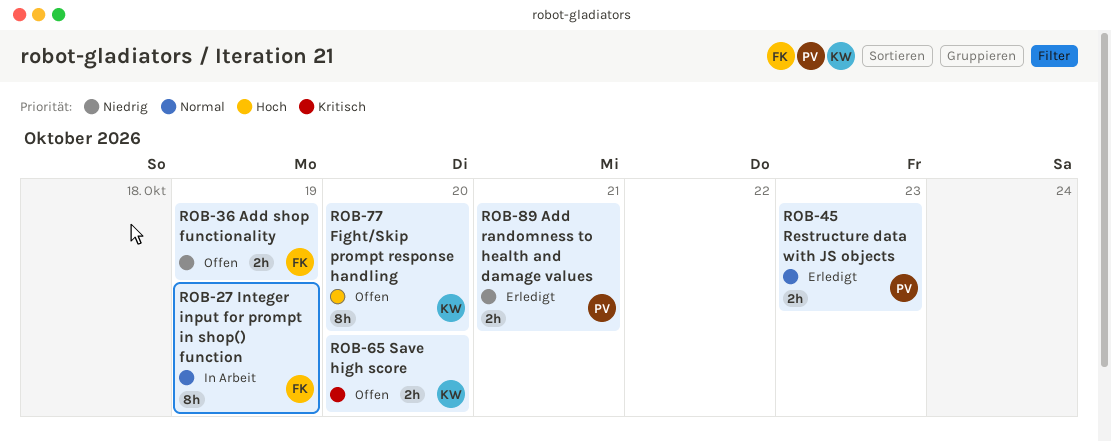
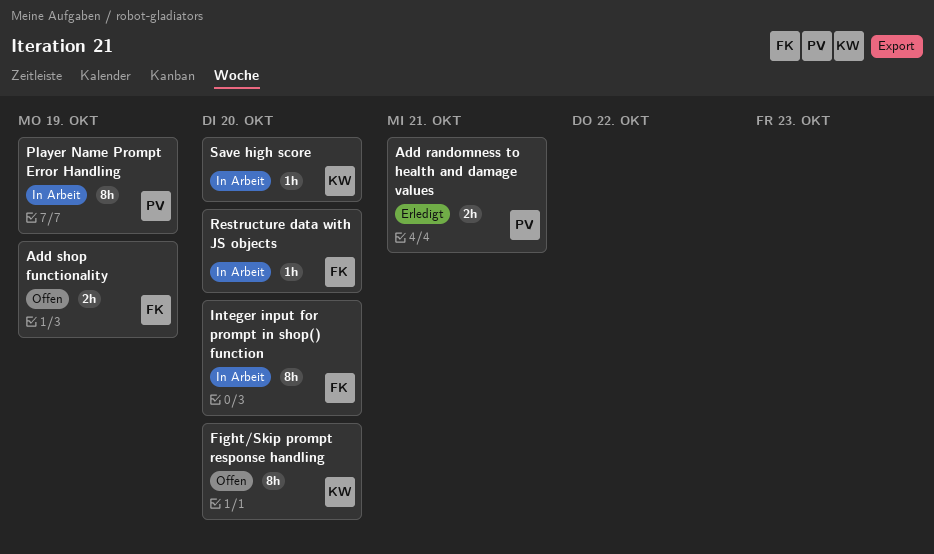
Integer input for prompt in shop() function, due: Oct 19 -> Oct 20
Player Name Prompt Error Handling: none -> present
Restructure data with JS objects, status: Erledigt -> In Arbeit
Restructure data with JS objects, owner: PV -> FK
Restructure data with JS objects, estimate: 2h -> 1h
Restructure data with JS objects, due: Oct 23 -> Oct 20
Save high score, status: Offen -> In Arbeit
Save high score, estimate: 2h -> 1h

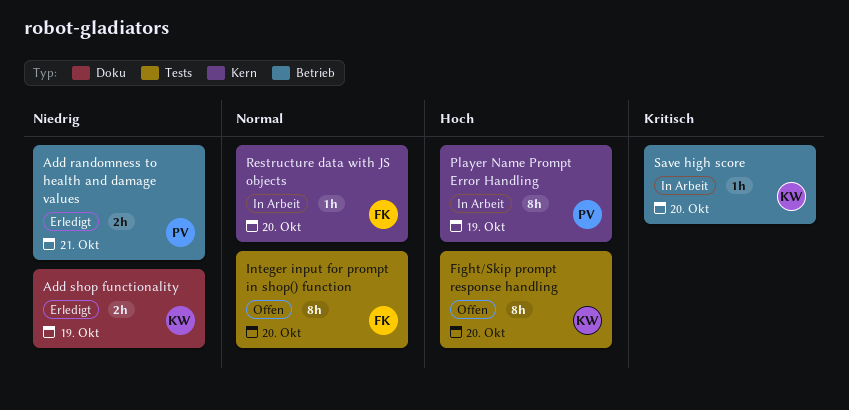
Add shop functionality, status: Offen -> Erledigt
Add shop functionality, owner: FK -> KW
Integer input for prompt in shop() function, status: In Arbeit -> Offen

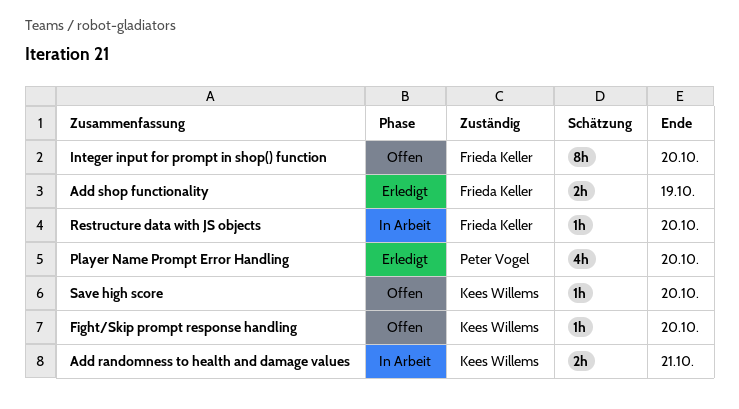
Add randomness to health and damage values, status: Erledigt -> In Arbeit
Add randomness to health and damage values, owner: Peter Vogel -> Kees Willems
Add shop functionality, owner: Kees Willems -> Frieda Keller
Fight/Skip prompt response handling, estimate: 8h -> 1h
Player Name Prompt Error Handling, status: In Arbeit -> Erledigt
Player Name Prompt Error Handling, estimate: 8h -> 4h
Player Name Prompt Error Handling, due: Oct 19 -> Oct 20
Save high score, status: In Arbeit -> Offen

